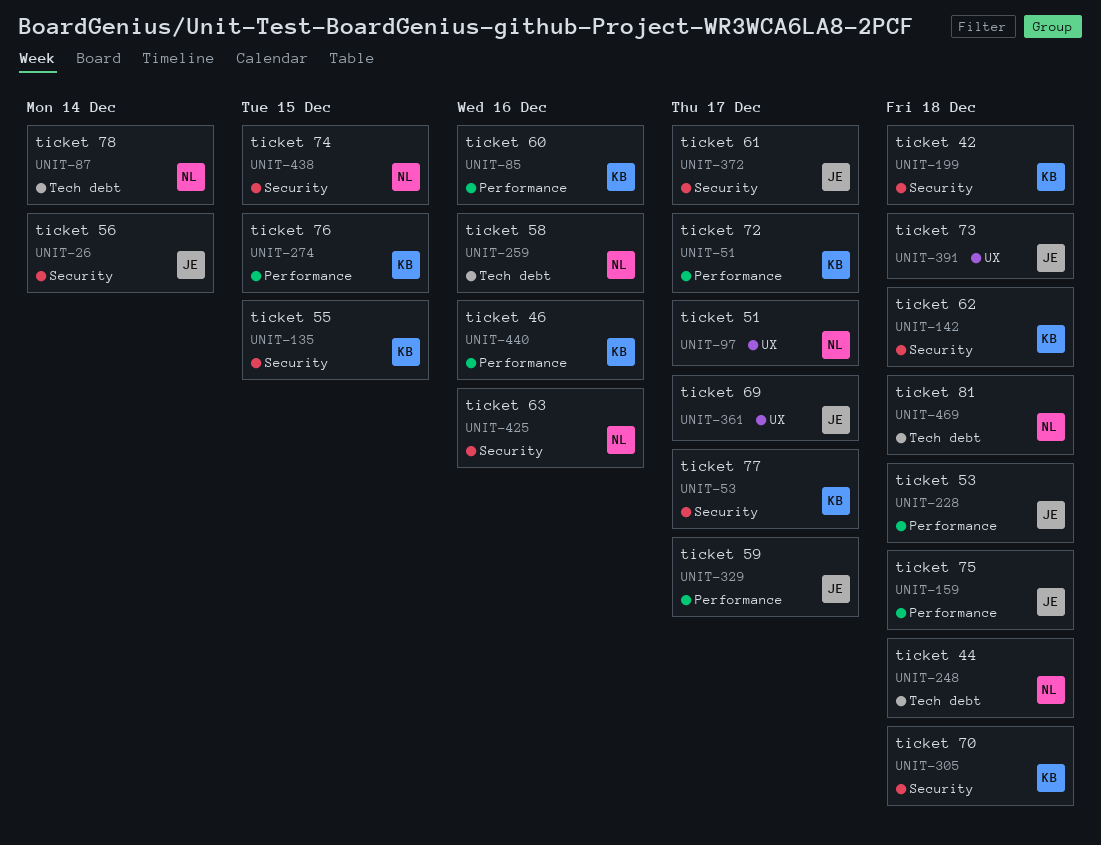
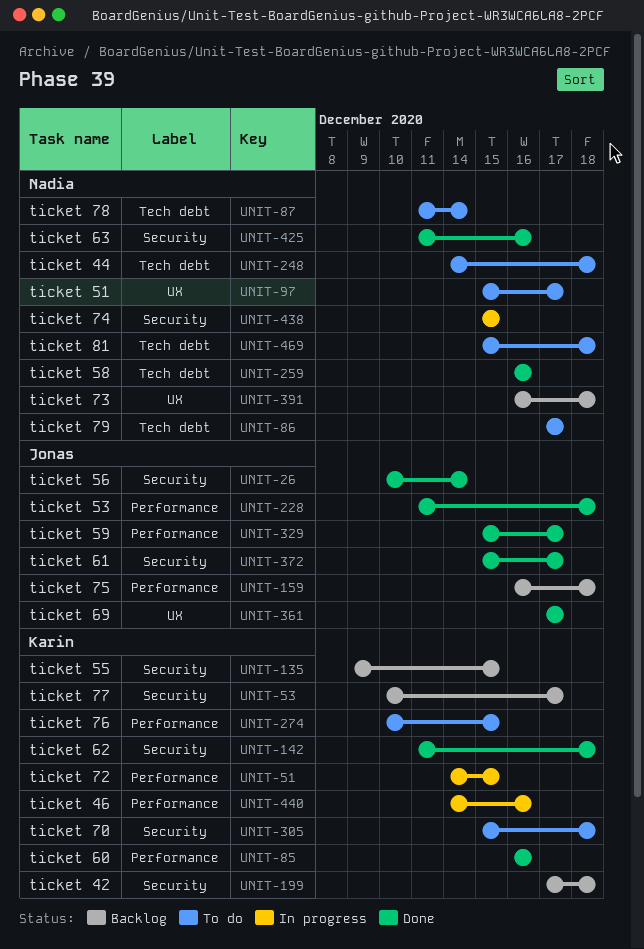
UNIT-51, due: Dec 17 -> Dec 15
UNIT-86: none -> present
UNIT-391, owner: Jonas -> Nadia

